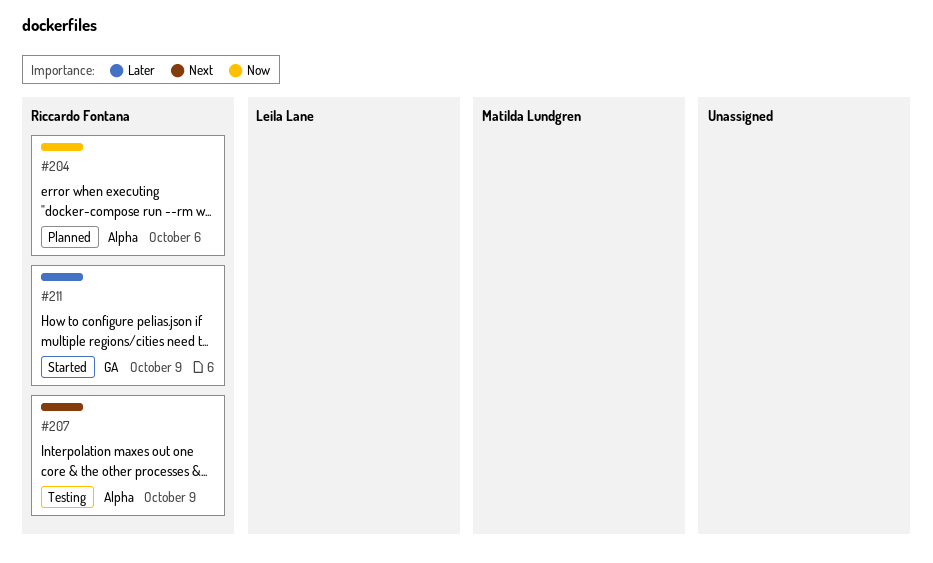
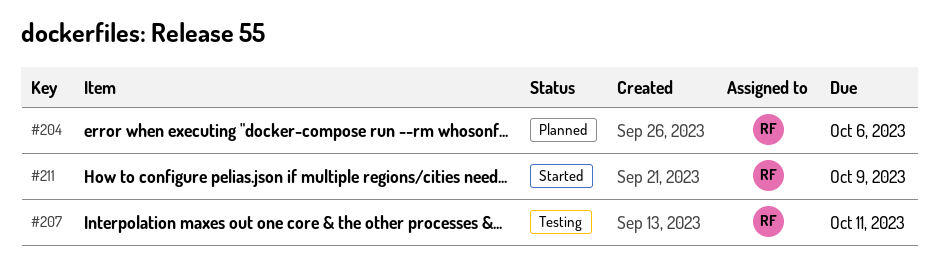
#207, due: Oct 9 -> Oct 11

